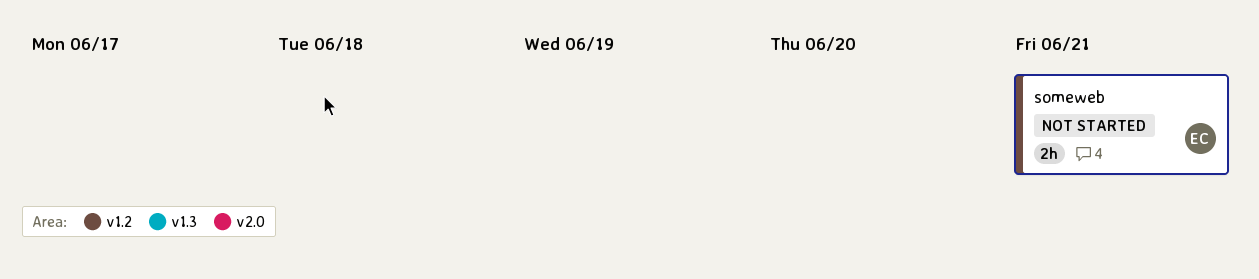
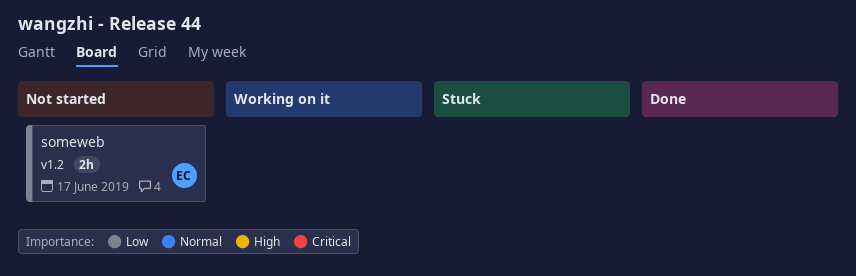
someweb, due: Jun 21 -> Jun 17

